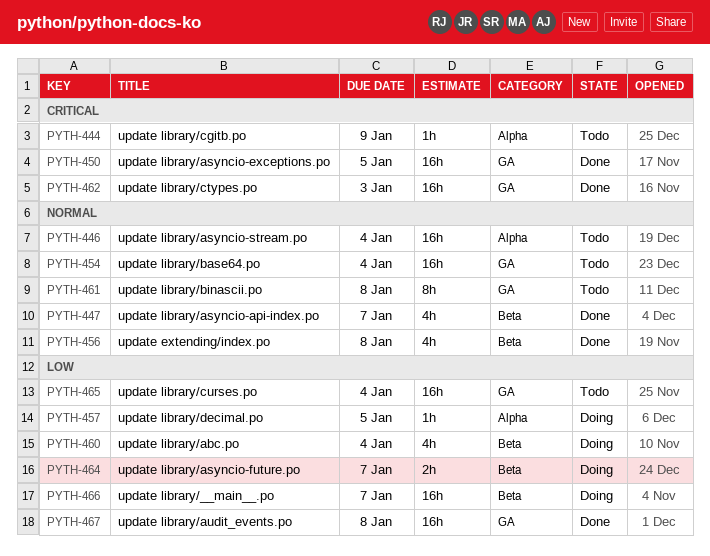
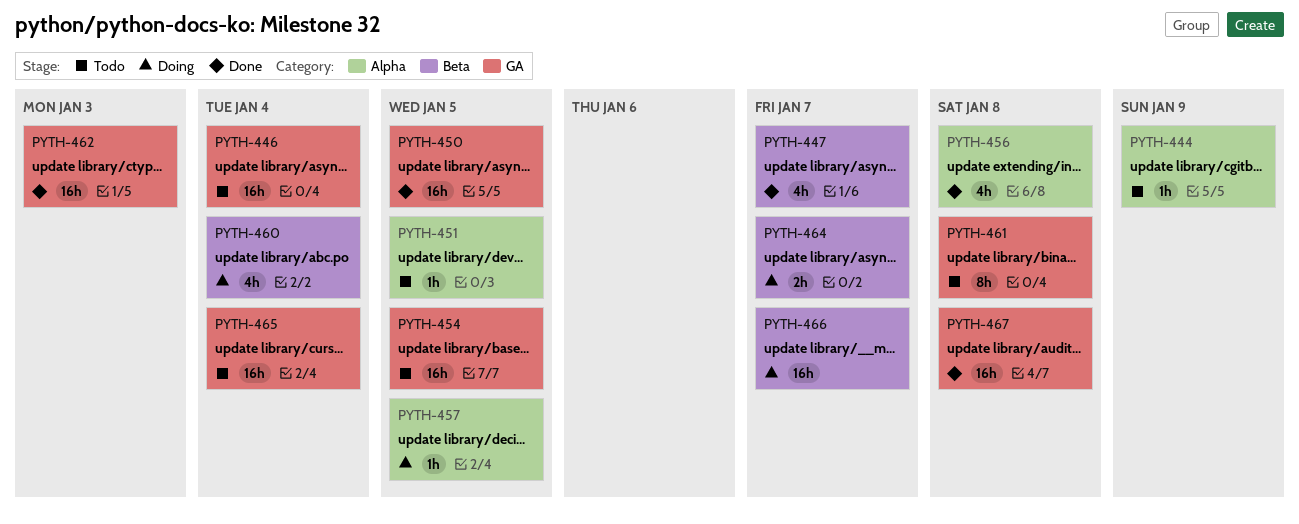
PYTH-446, label: Alpha -> GA
PYTH-451: none -> present
PYTH-454, due: Jan 4 -> Jan 5
PYTH-456, label: Beta -> Alpha

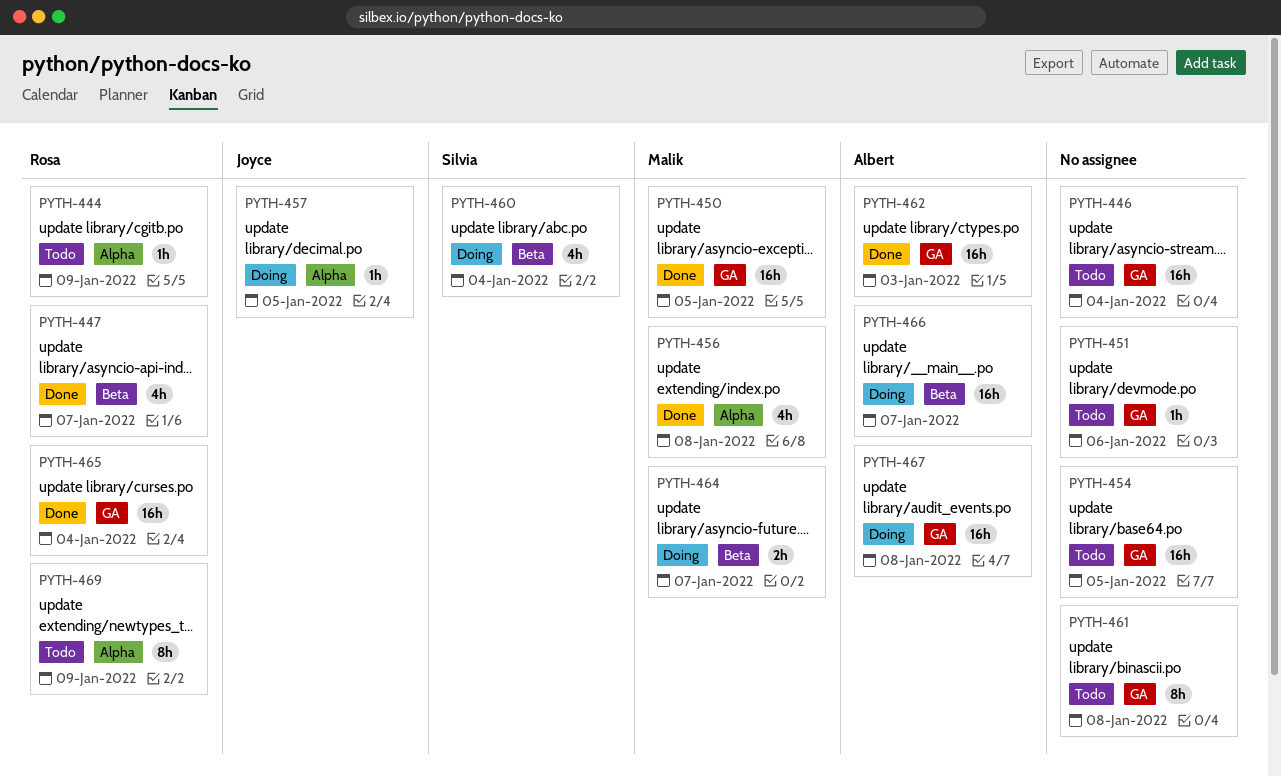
PYTH-451, label: Alpha -> GA
PYTH-451, due: Jan 5 -> Jan 6
PYTH-465, status: Todo -> Done
PYTH-467, status: Done -> Doing
PYTH-469: none -> present

